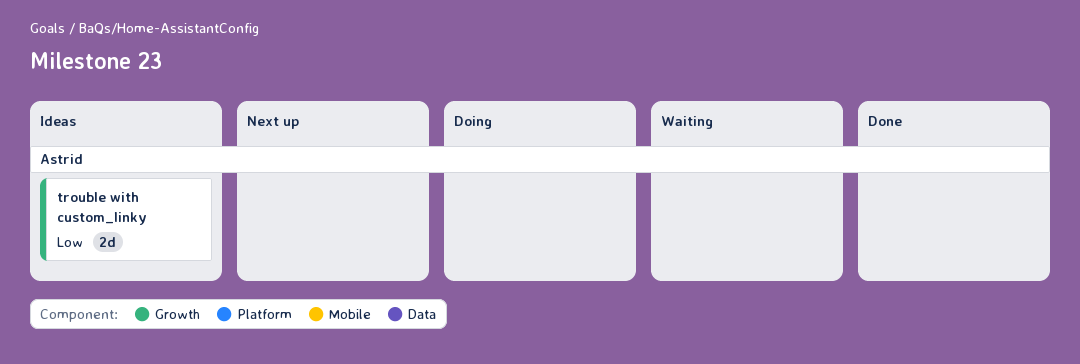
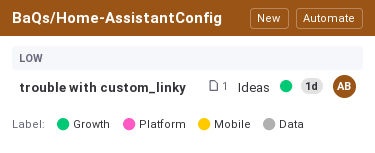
trouble with custom_linky, estimate: 2d -> 1d

